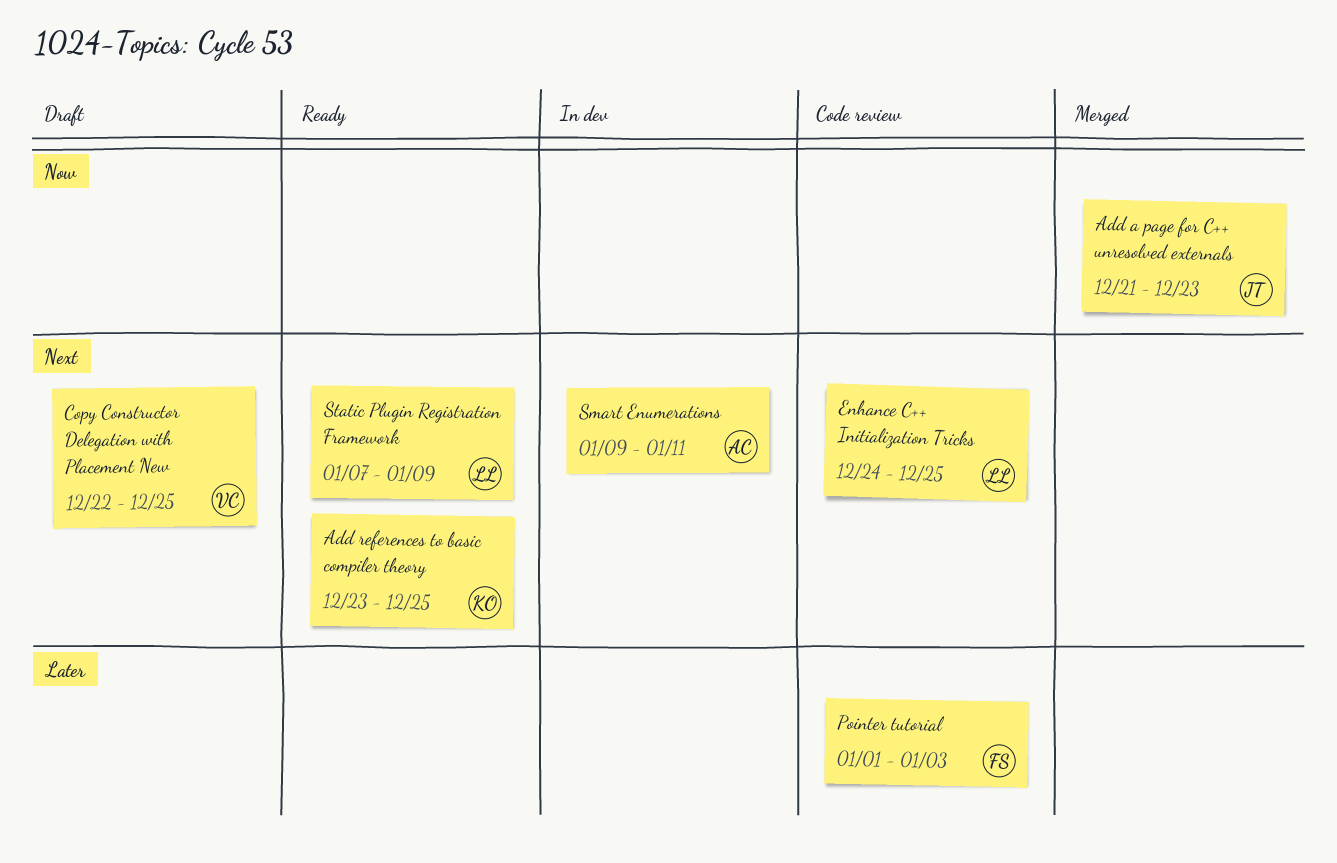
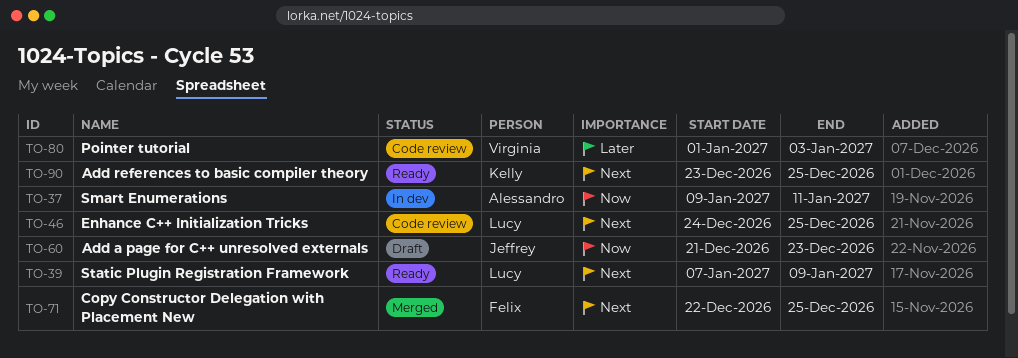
Add a page for C++ unresolved externals, status: Merged -> Draft
Copy Constructor Delegation with Placement New, status: Draft -> Merged
Copy Constructor Delegation with Placement New, owner: Virginia -> Felix
Pointer tutorial, owner: Felix -> Virginia
Smart Enumerations, priority: Next -> Now

